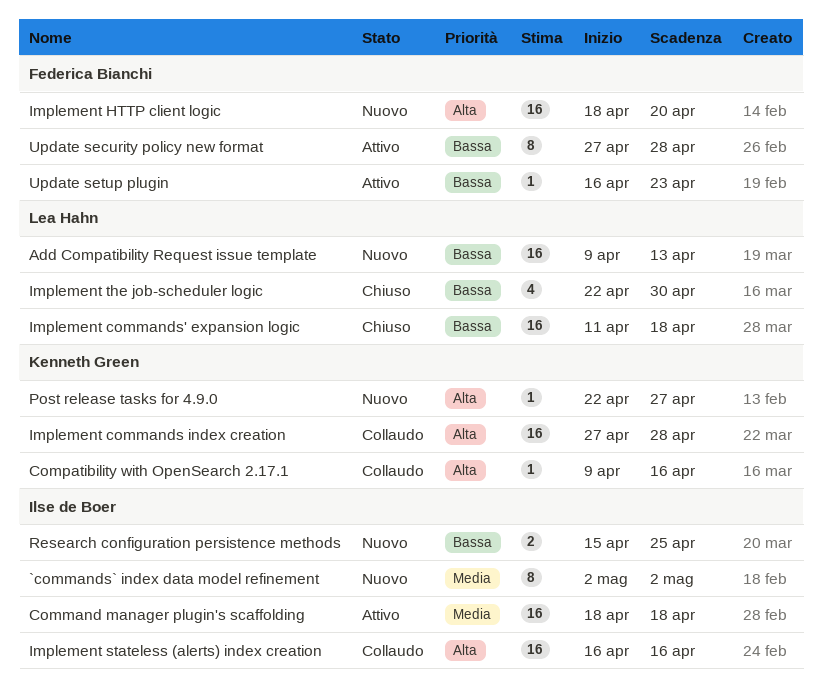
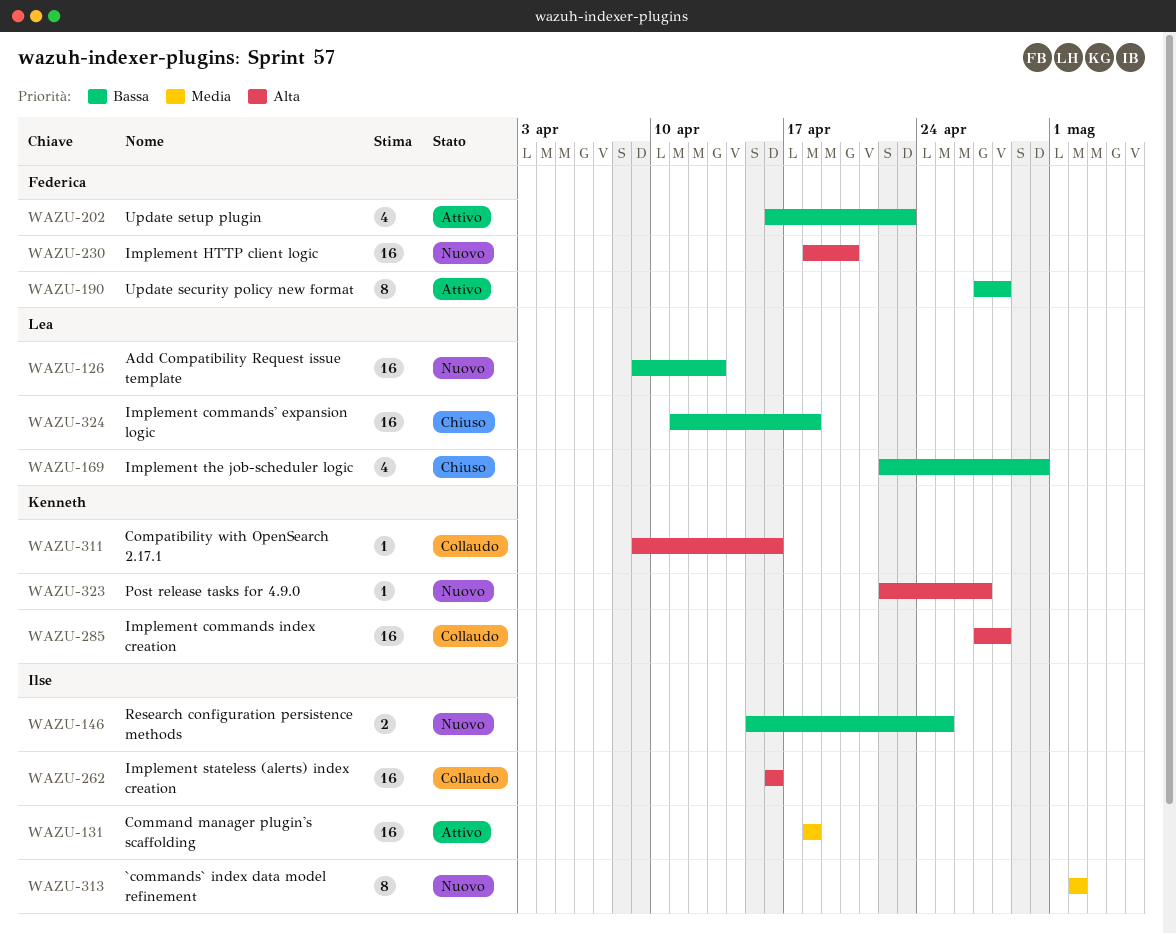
Update setup plugin, estimate: 1 -> 4

